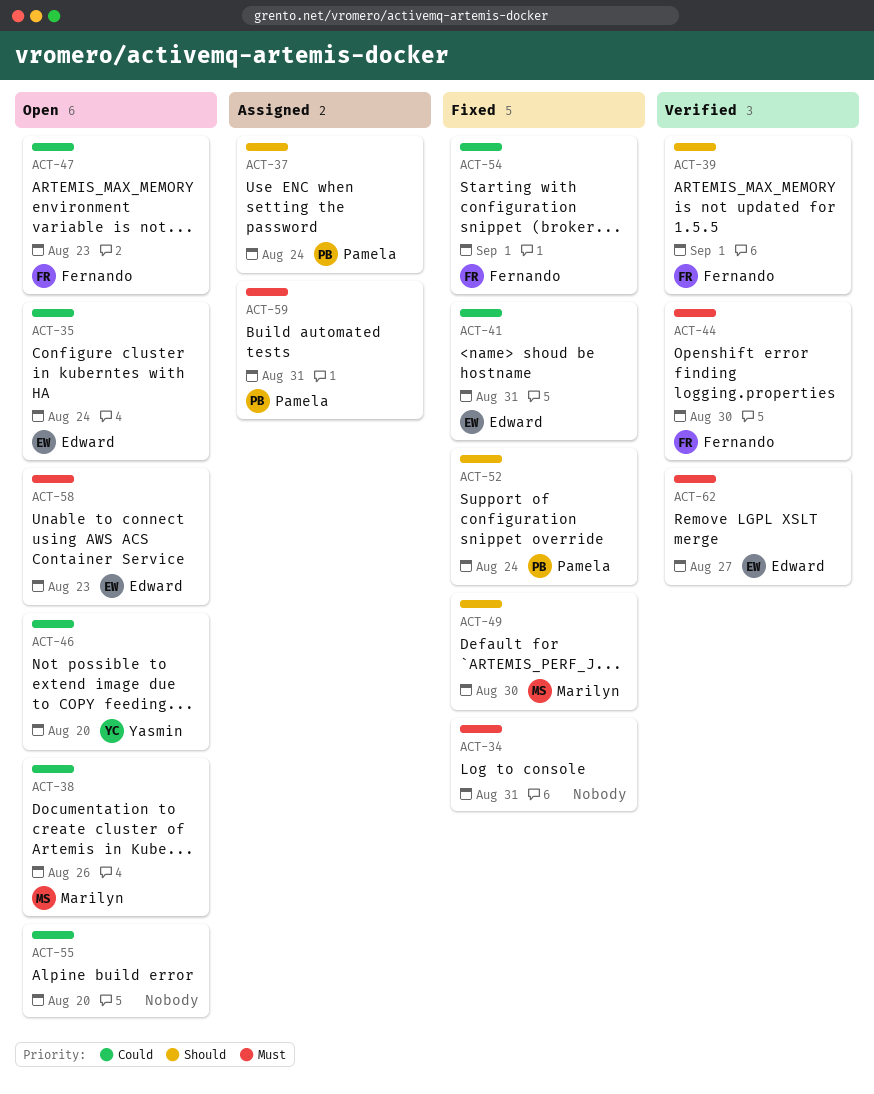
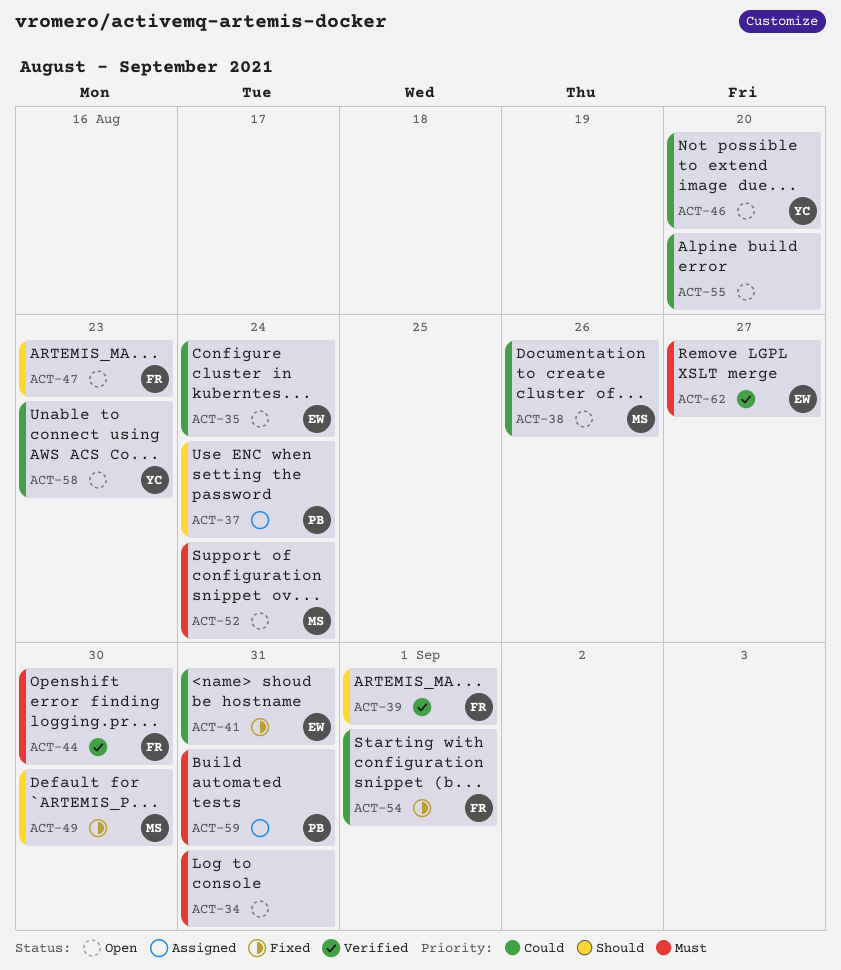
ACT-34, status: Fixed -> Open
ACT-47, priority: Could -> Should
ACT-52, status: Fixed -> Open
ACT-52, owner: Pamela -> Marilyn
ACT-52, priority: Should -> Must
ACT-58, owner: Edward -> Yasmin
ACT-58, priority: Must -> Could

